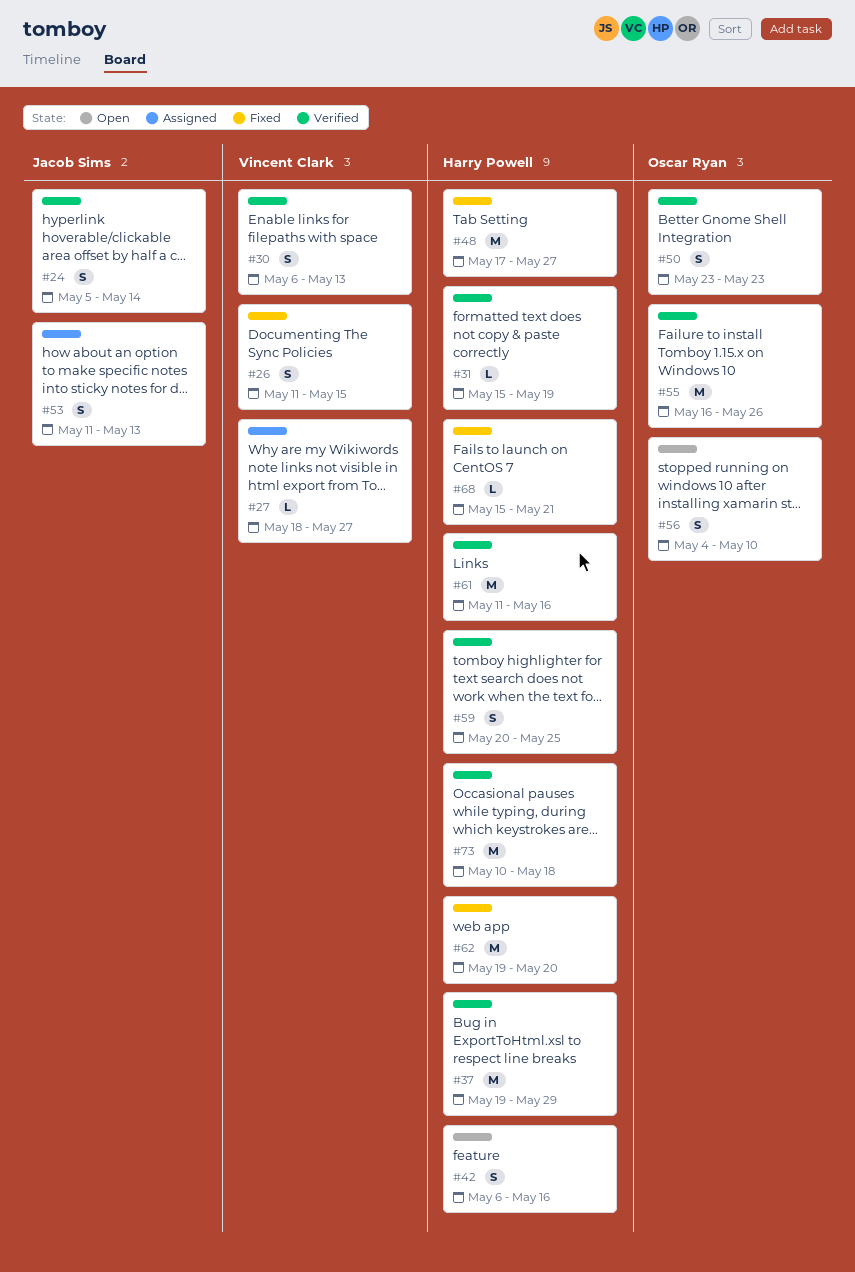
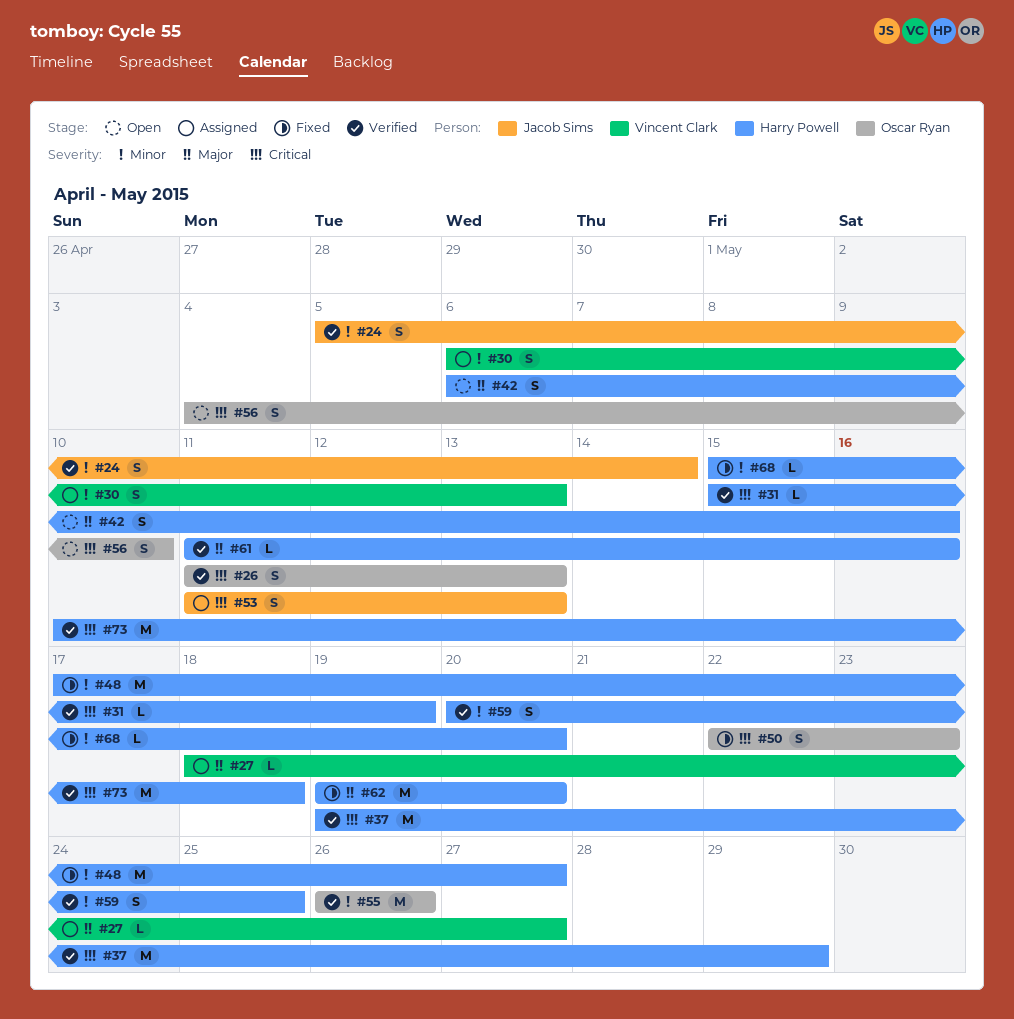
#26, status: Fixed -> Verified
#26, owner: Vincent Clark -> Oscar Ryan
#26, due: May 15 -> May 13
#30, status: Verified -> Assigned
#50, status: Verified -> Fixed
#50, start: May 23 -> May 22
#55, start: May 16 -> May 26
#61, estimate: M -> L
#68, due: May 21 -> May 20

